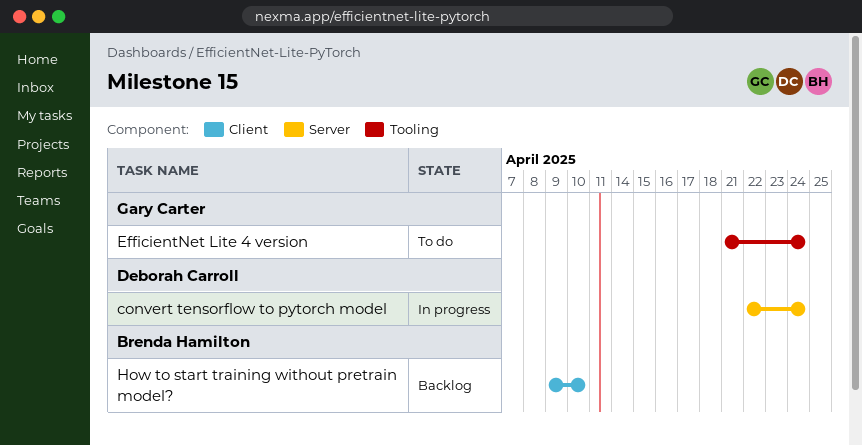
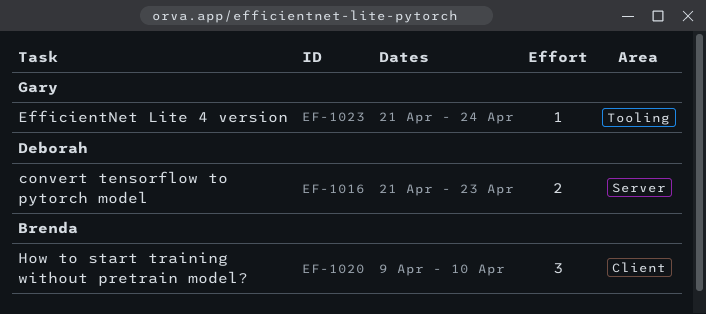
convert tensorflow to pytorch model, start: Apr 22 -> Apr 21
convert tensorflow to pytorch model, due: Apr 24 -> Apr 23

